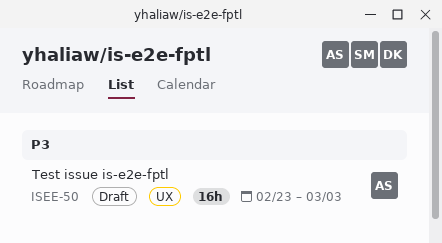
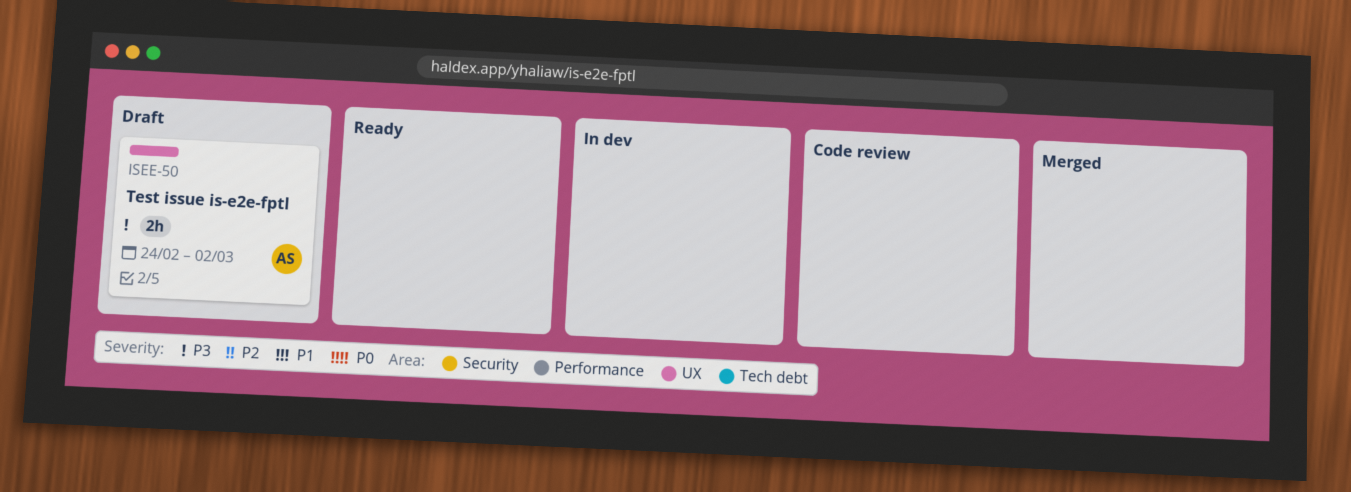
ISEE-50, estimate: 16h -> 2h
ISEE-50, start: Feb 23 -> Feb 24
ISEE-50, due: Mar 3 -> Mar 2

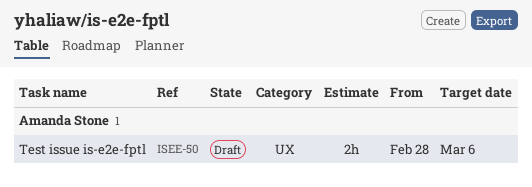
ISEE-50, start: Feb 24 -> Feb 28
ISEE-50, due: Mar 2 -> Mar 6

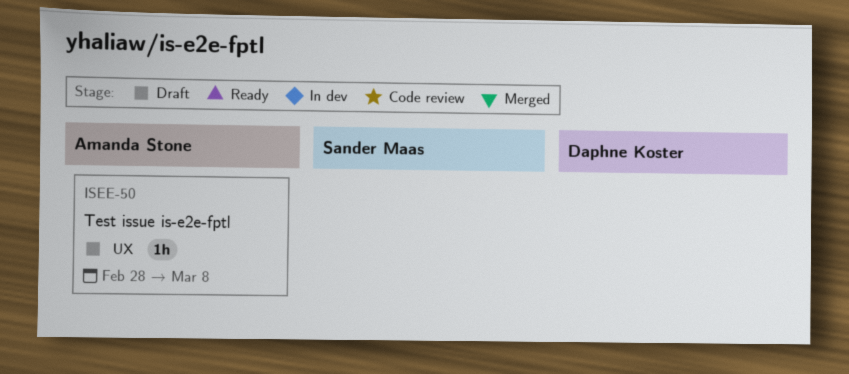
ISEE-50, estimate: 2h -> 1h
ISEE-50, due: Mar 6 -> Mar 8

